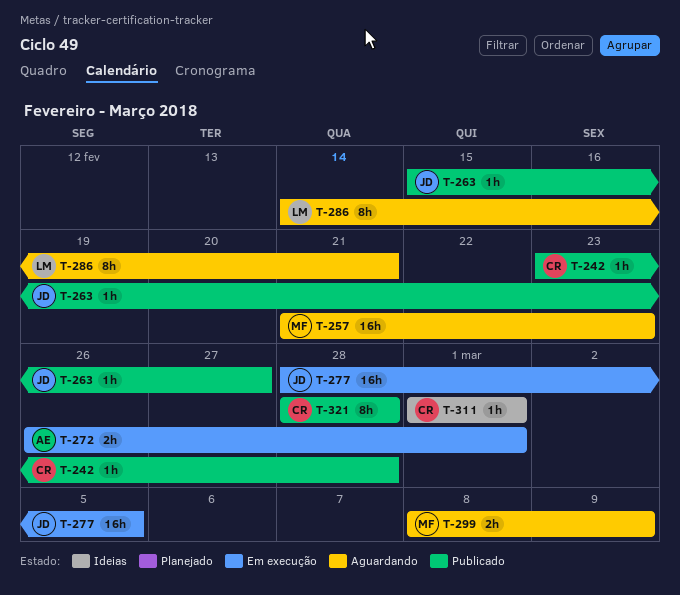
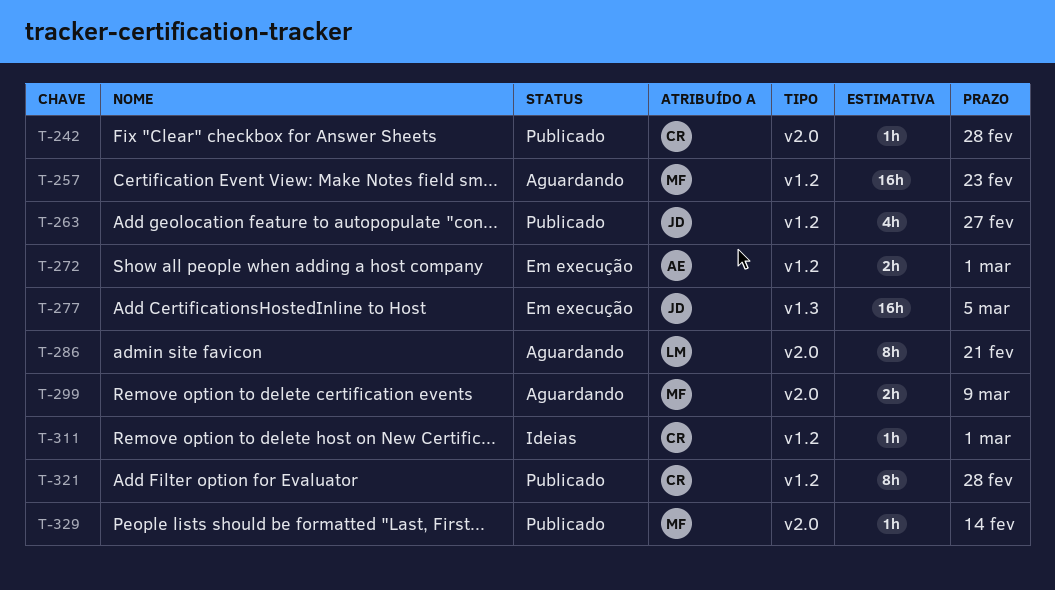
T-263, estimate: 1h -> 4h
T-329: none -> present

